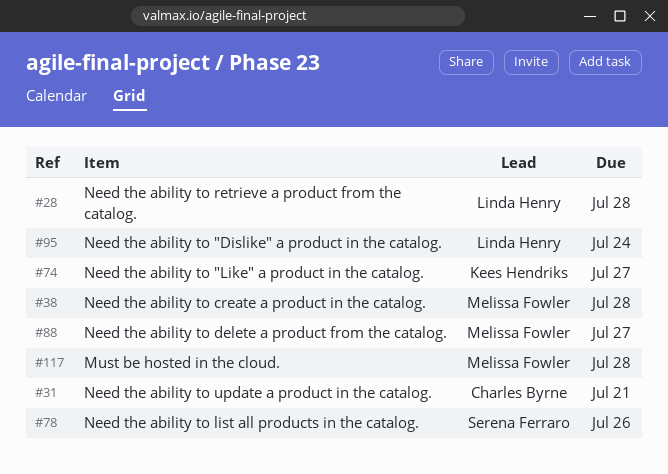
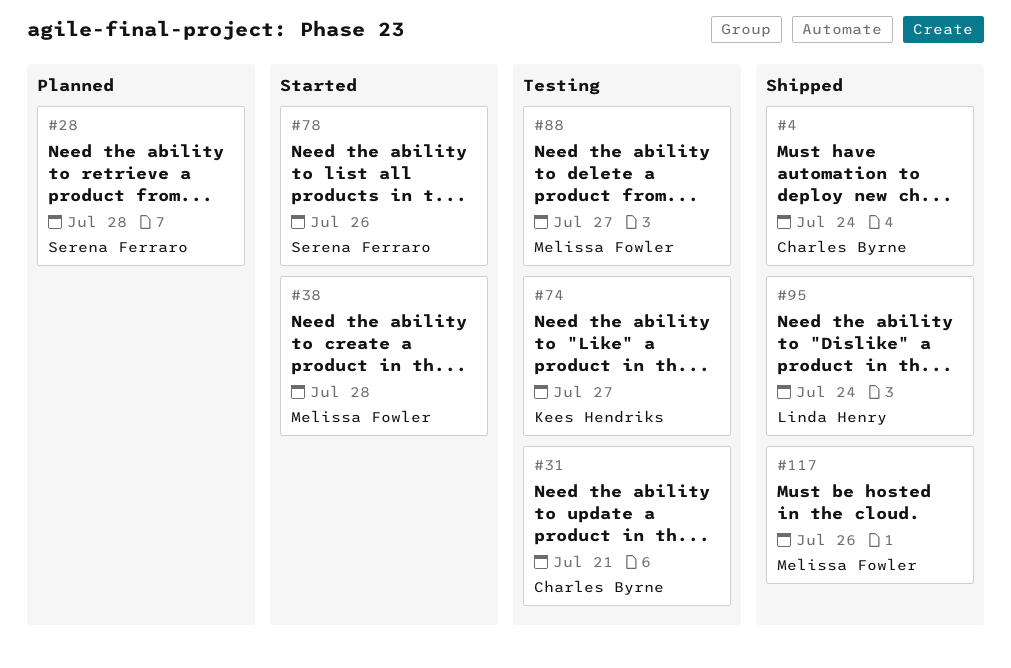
#4: none -> present
#28, owner: Linda Henry -> Serena Ferraro
#117, due: Jul 28 -> Jul 26

